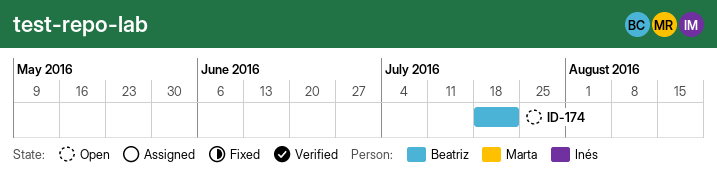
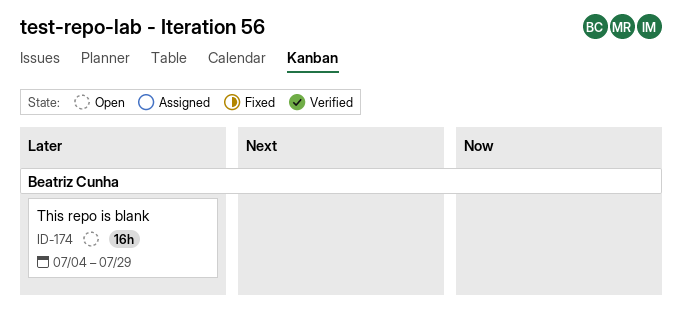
ID-174, start: Jul 18 -> Jul 4
ID-174, due: Jul 22 -> Jul 29

